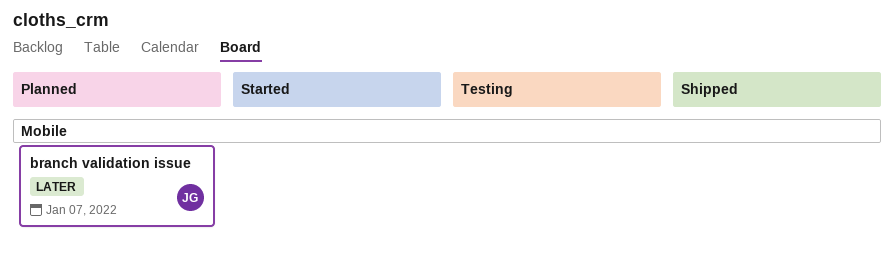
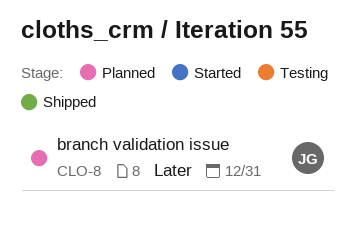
branch validation issue, due: Jan 7 -> Dec 31

